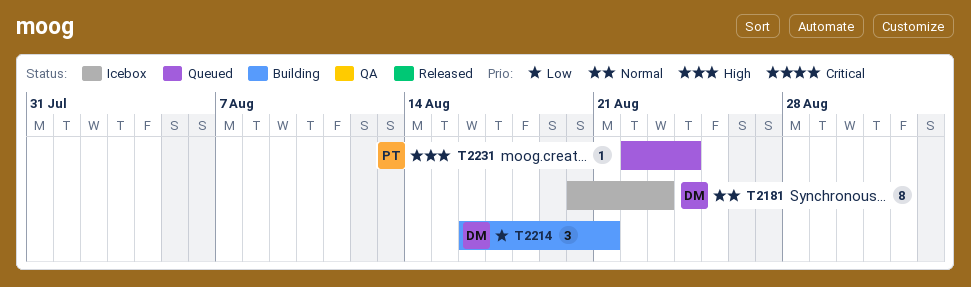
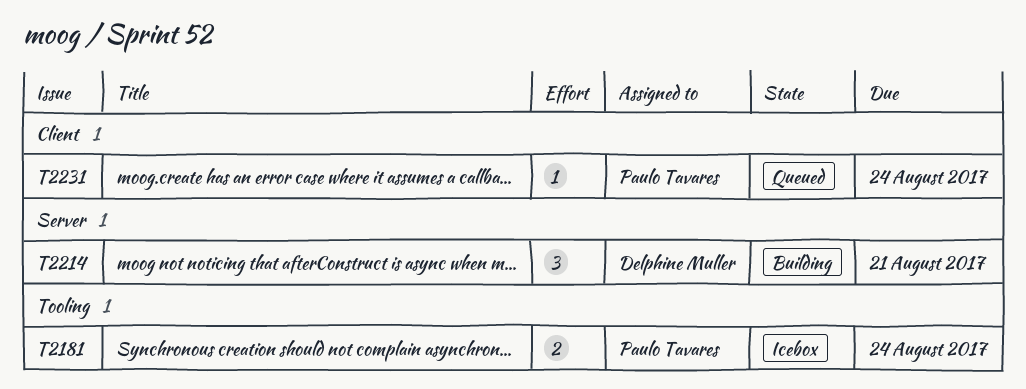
T2181, owner: Delphine Muller -> Paulo Tavares
T2181, estimate: 8 -> 2
T2181, due: Aug 23 -> Aug 24

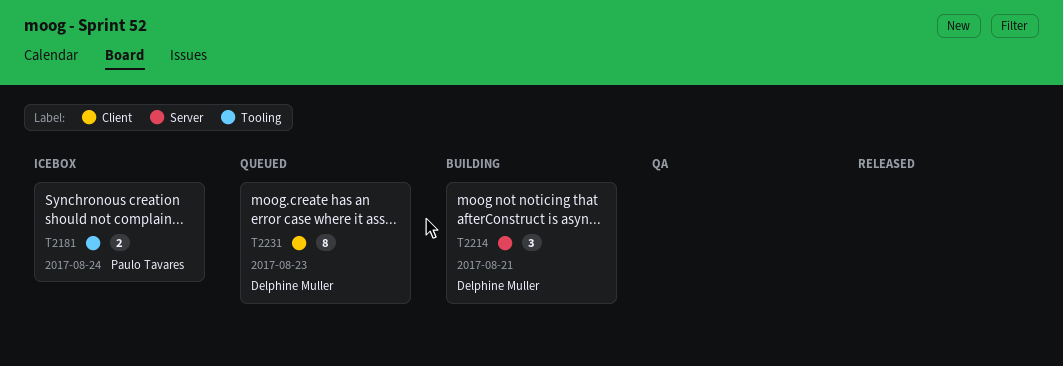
T2231, owner: Paulo Tavares -> Delphine Muller
T2231, estimate: 1 -> 8
T2231, due: Aug 24 -> Aug 23

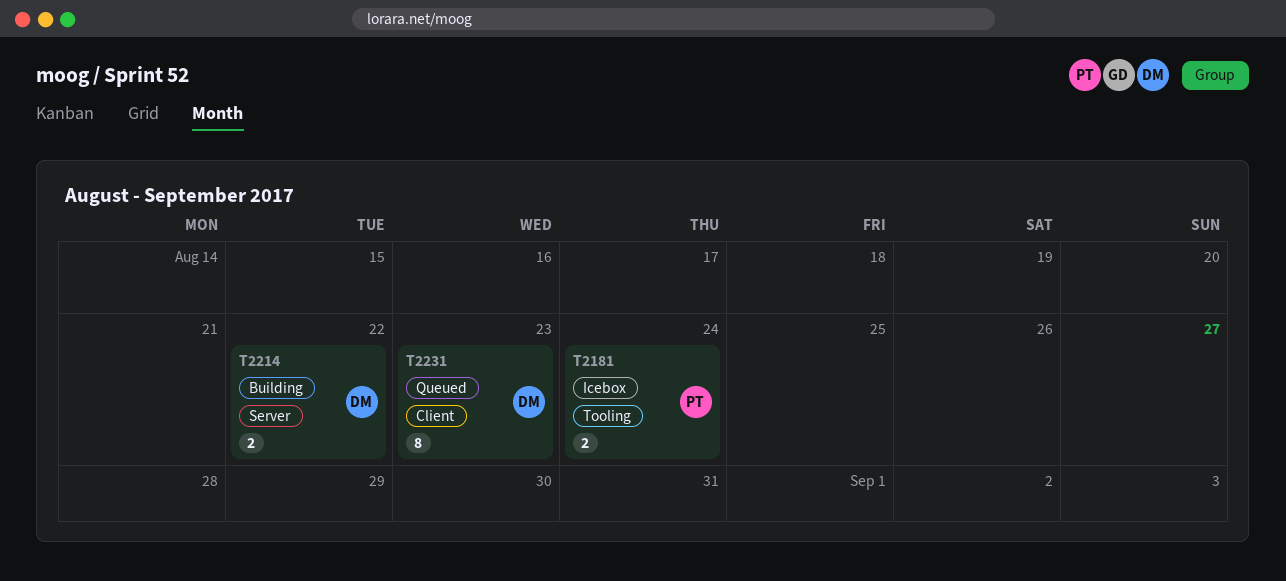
T2214, estimate: 3 -> 2
T2214, due: Aug 21 -> Aug 22

